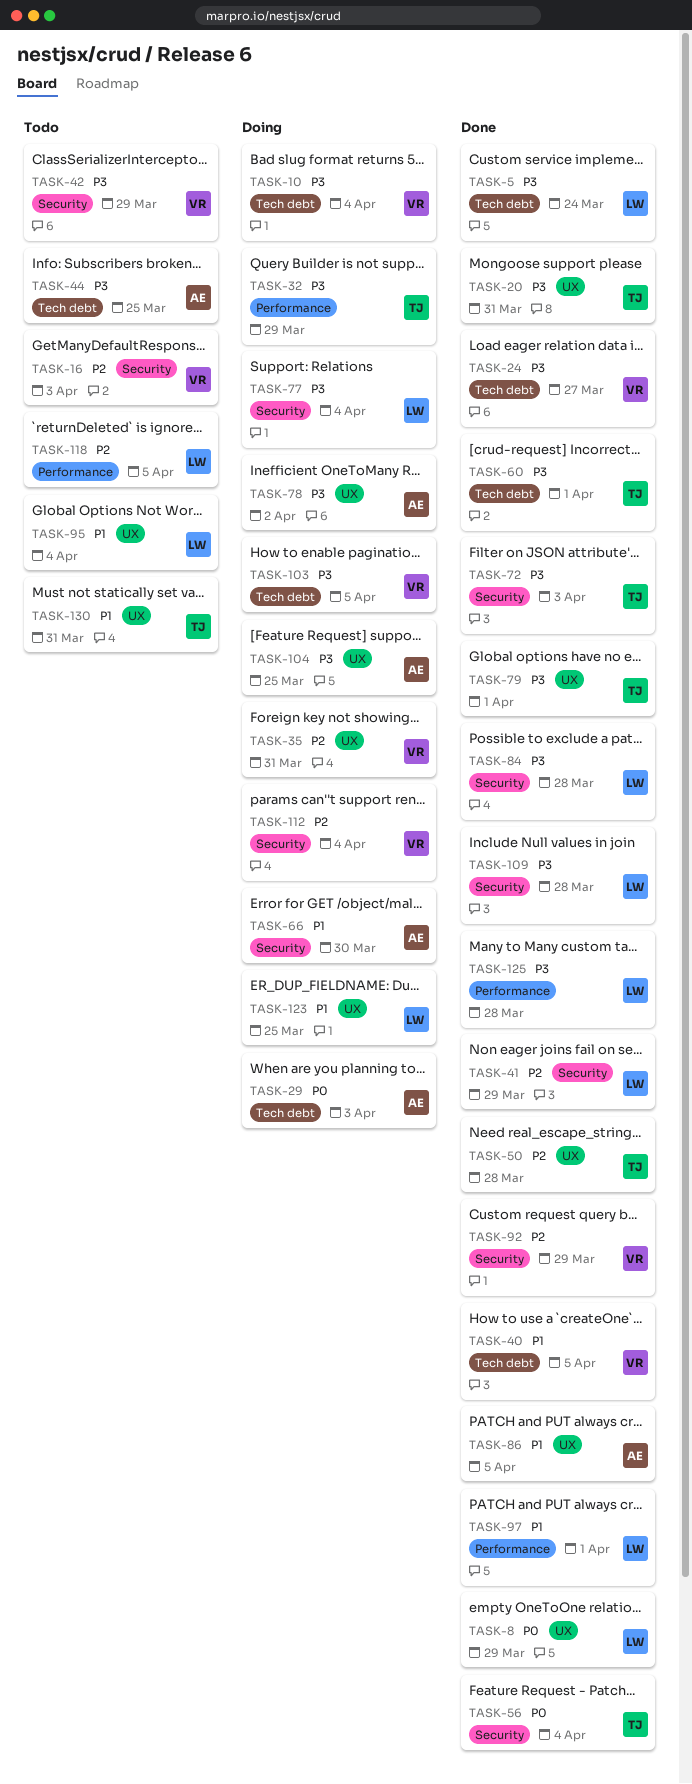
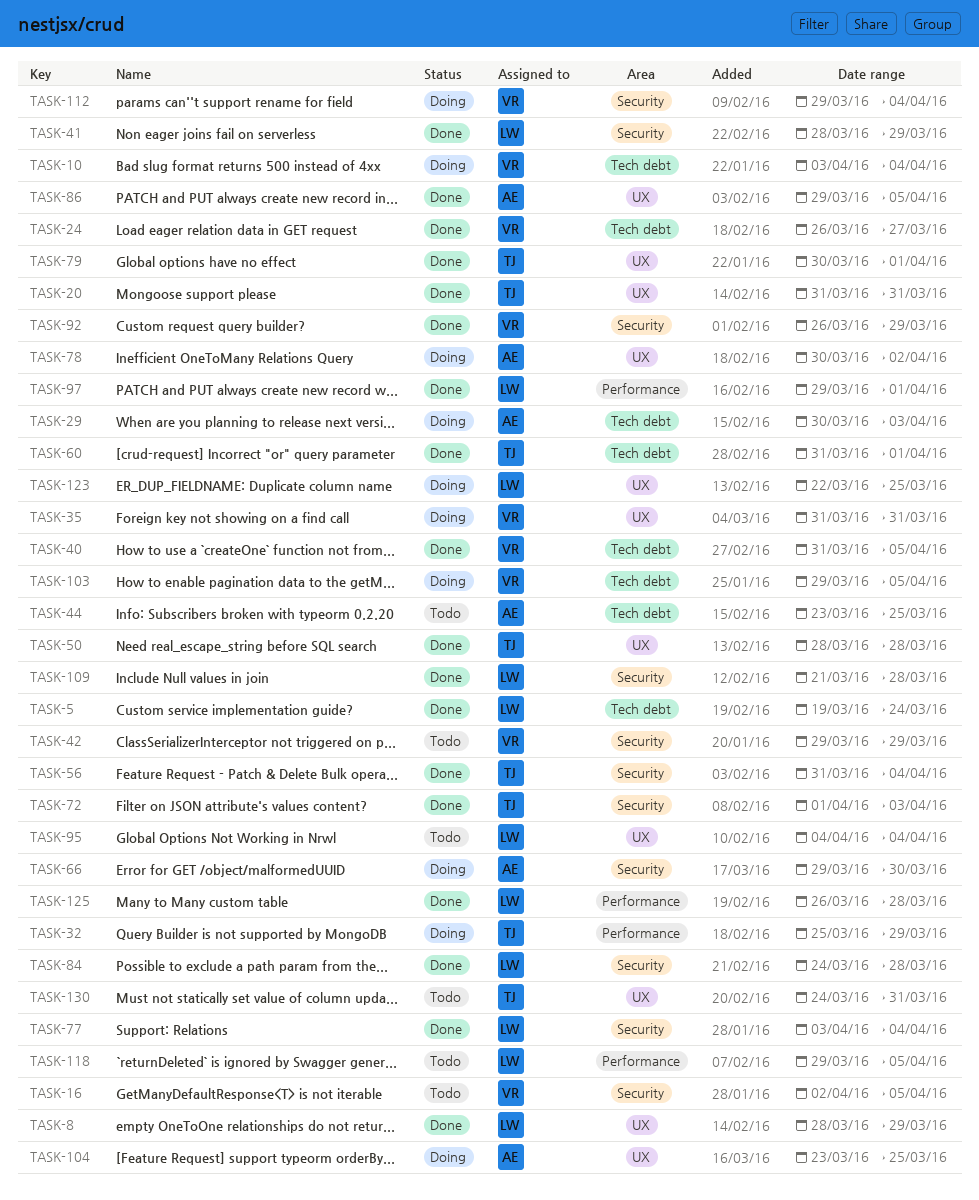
TASK-16, due: Apr 3 -> Apr 5
TASK-77, status: Doing -> Done

